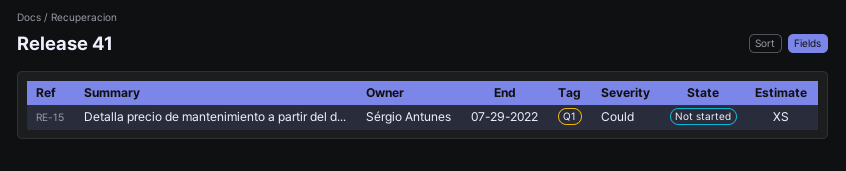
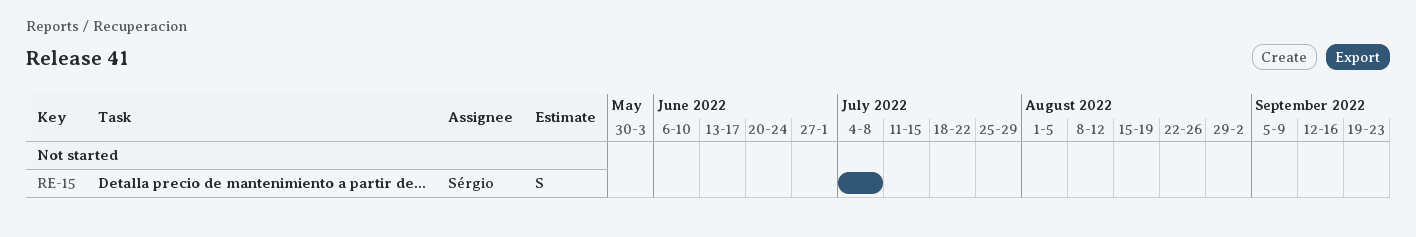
RE-15, estimate: XS -> S
RE-15, due: Jul 29 -> Jul 8

